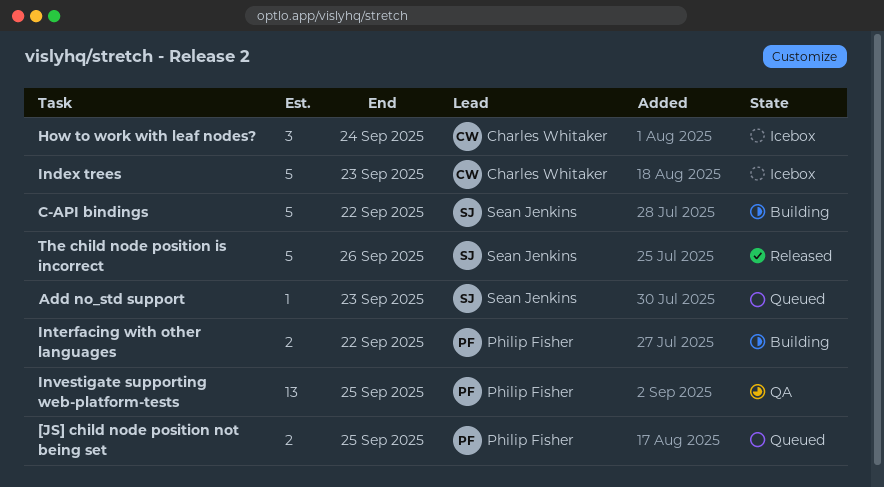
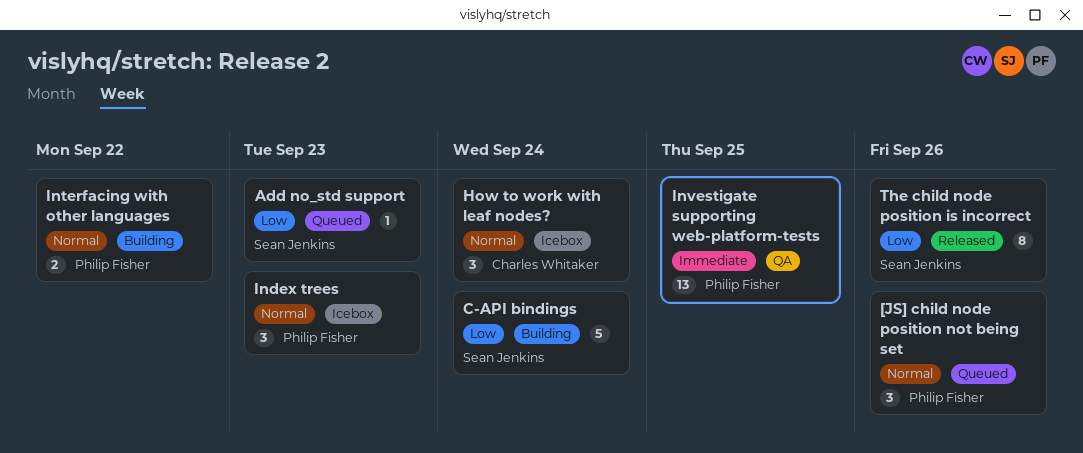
[JS] child node position not being set, estimate: 2 -> 3
[JS] child node position not being set, due: Sep 25 -> Sep 26
C-API bindings, due: Sep 22 -> Sep 24
Index trees, owner: Charles Whitaker -> Philip Fisher
Index trees, estimate: 5 -> 3
The child node position is incorrect, estimate: 5 -> 8

